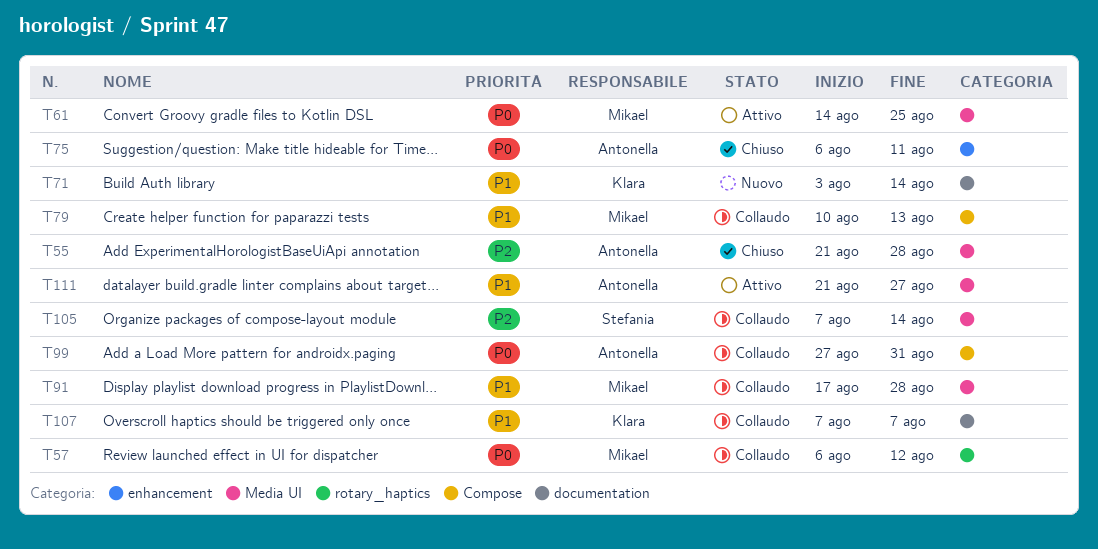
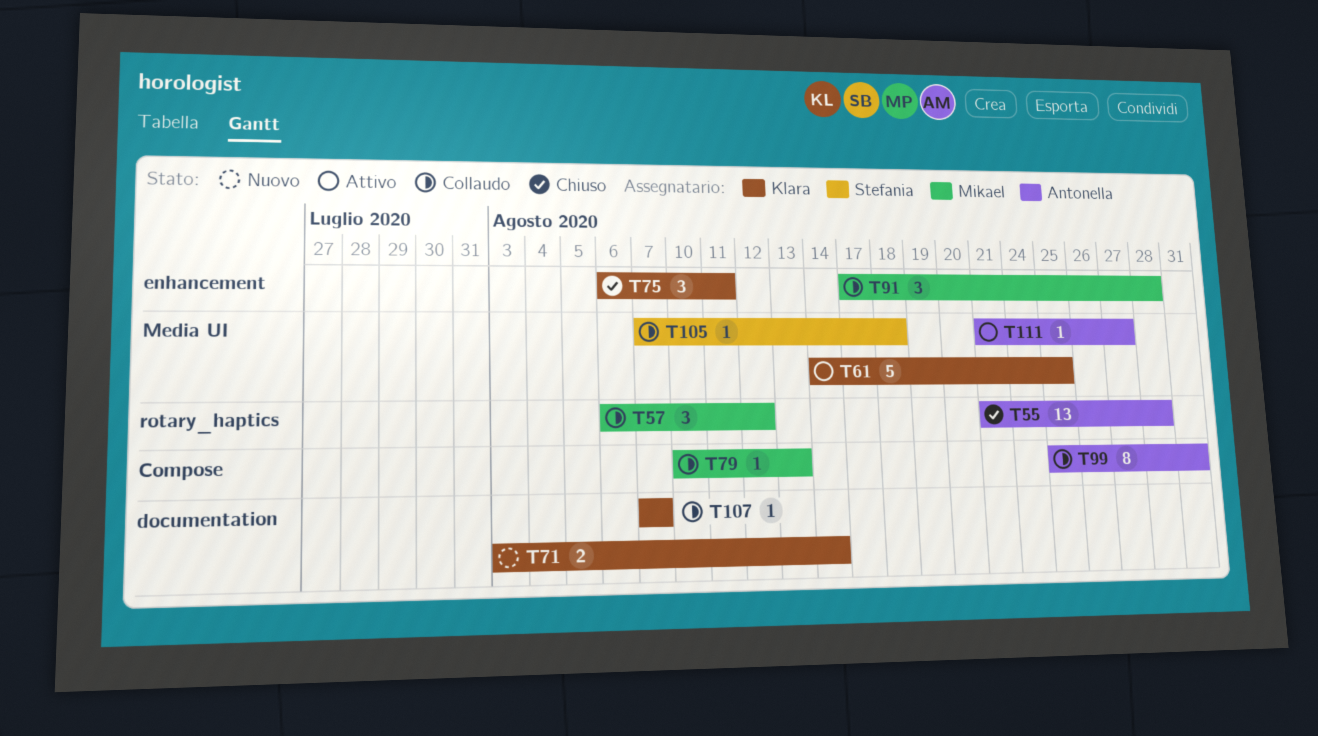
T55, label: Media UI -> rotary_haptics
T61, owner: Mikael -> Klara
T75, owner: Antonella -> Klara
T91, label: Media UI -> enhancement
T99, start: Aug 27 -> Aug 25
T105, due: Aug 14 -> Aug 18

